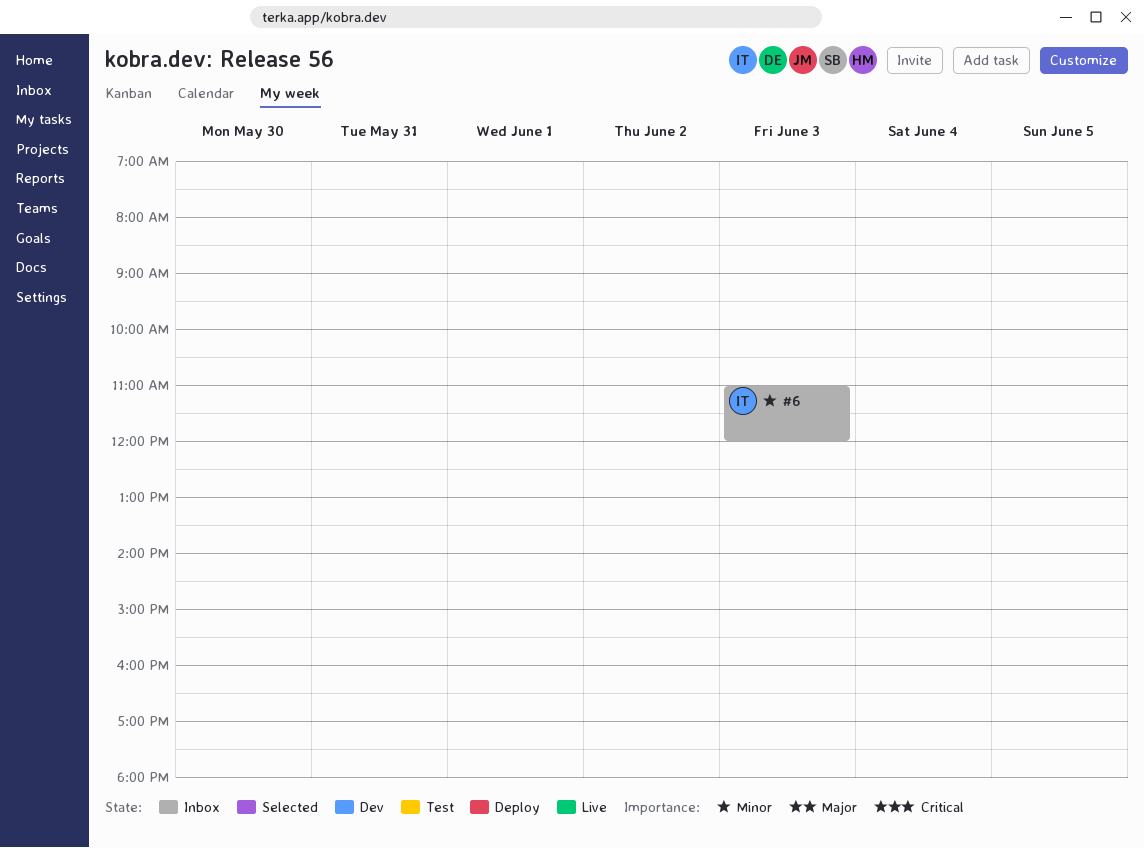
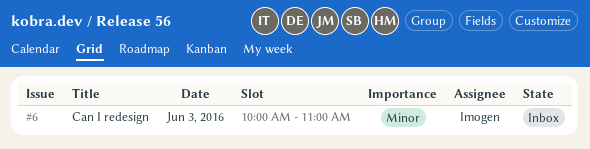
#6, begins: 11:00 -> 10:00
#6, ends: 12:00 -> 11:00

